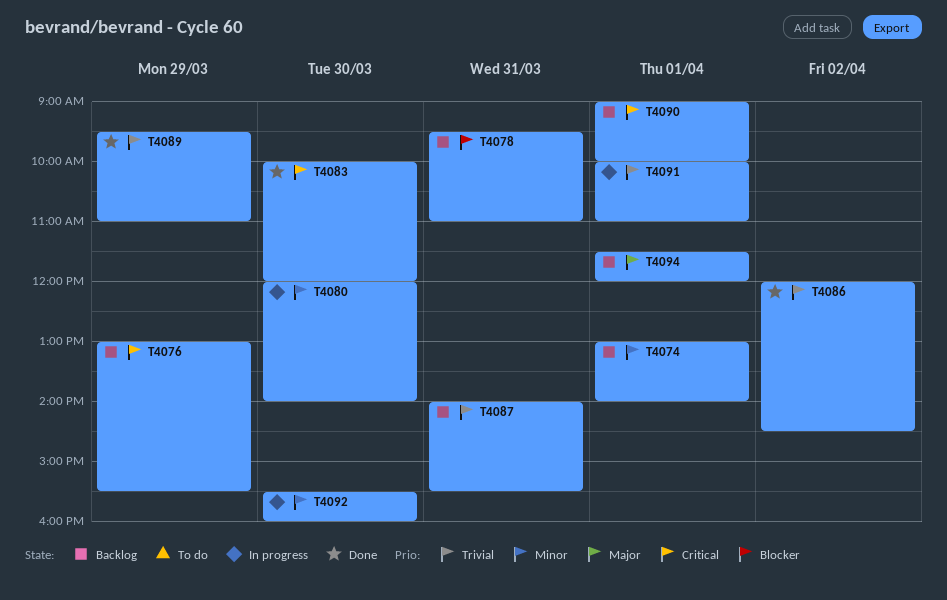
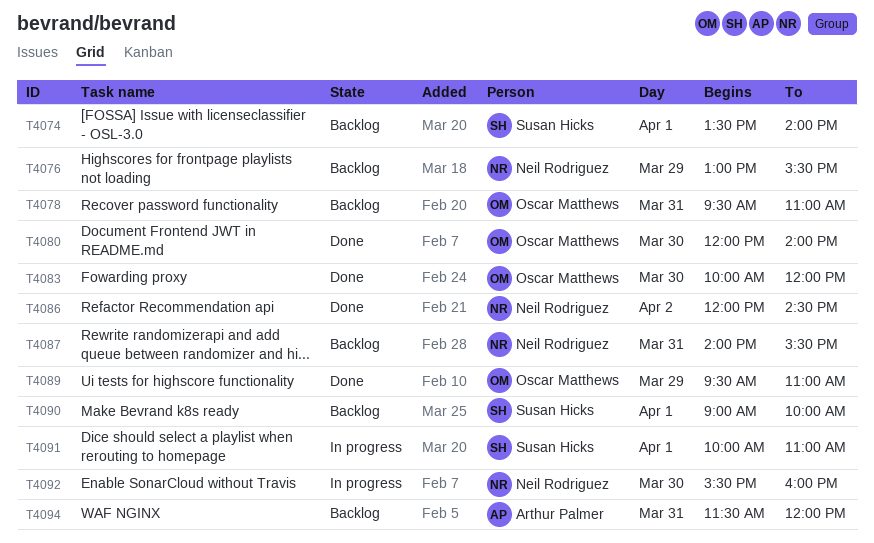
T4074, begins: 13:00 -> 13:30
T4080, status: In progress -> Done
T4094, day: Apr 1 -> Mar 31

